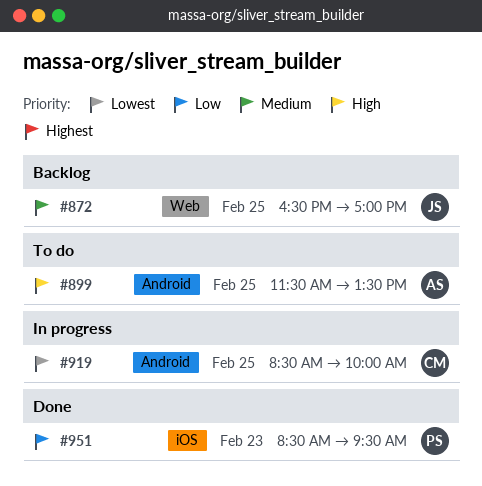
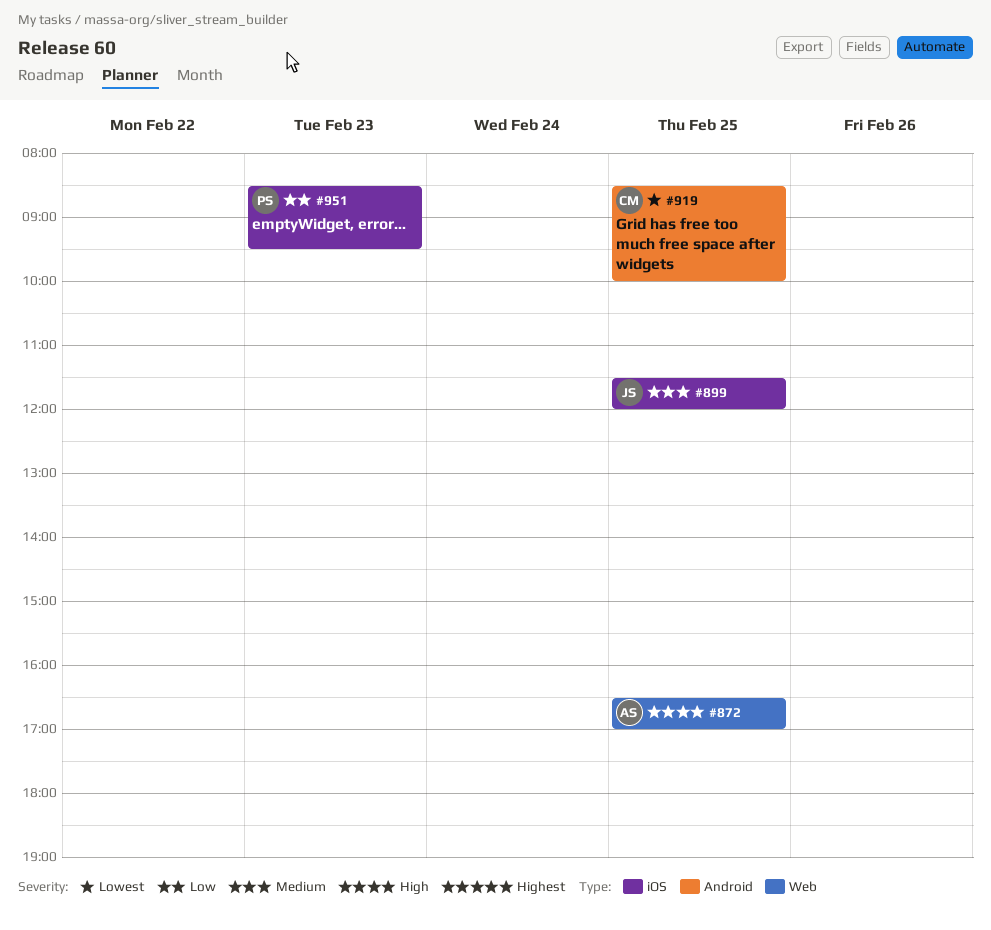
#872, owner: JS -> AS
#872, priority: Medium -> High
#899, owner: AS -> JS
#899, priority: High -> Medium
#899, label: Android -> iOS
#899, ends: 13:30 -> 12:00

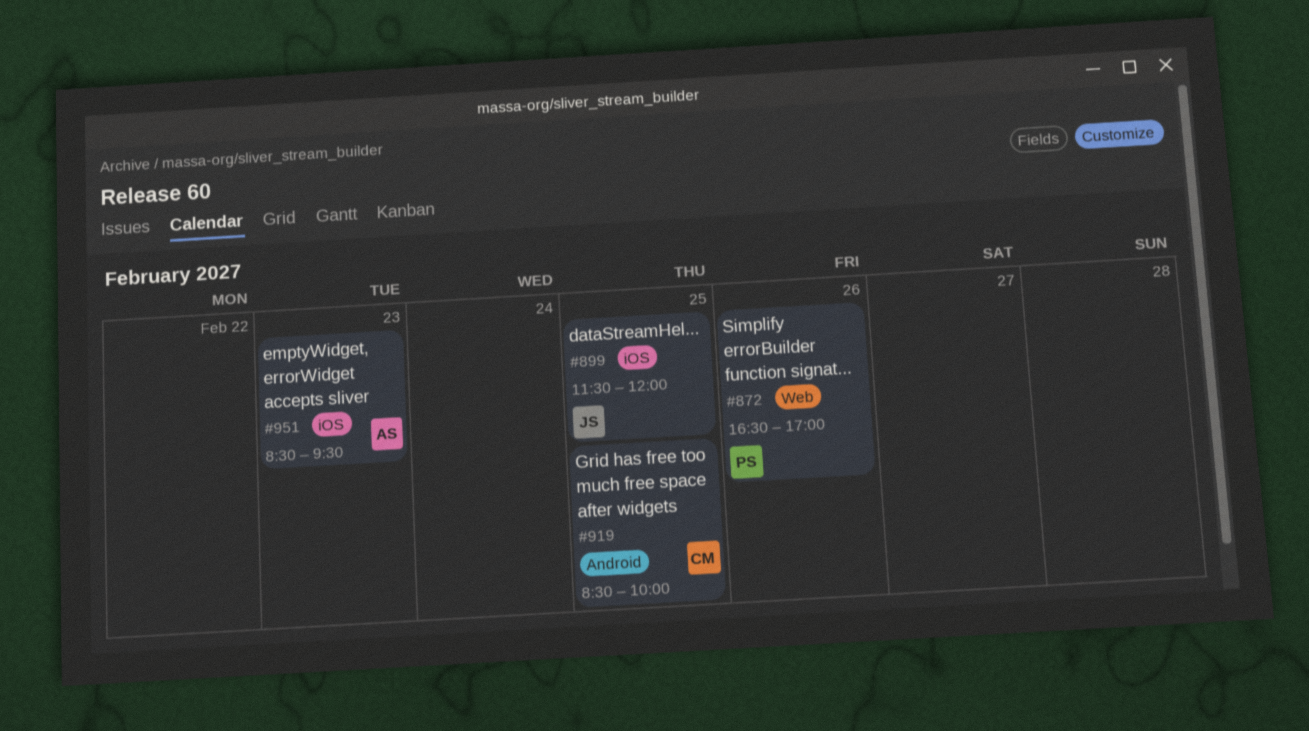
#872, owner: AS -> PS
#872, day: Feb 25 -> Feb 26
#951, owner: PS -> AS

